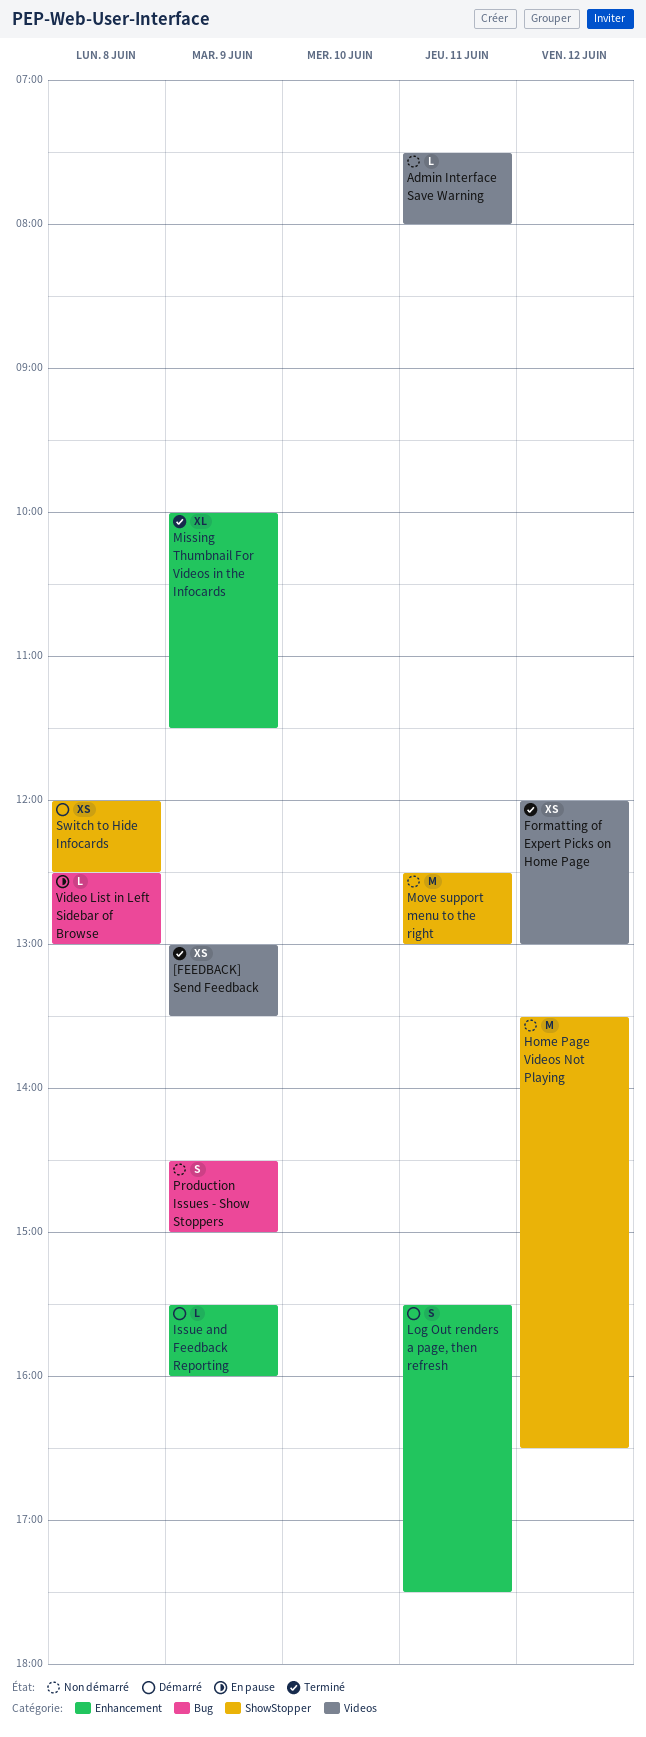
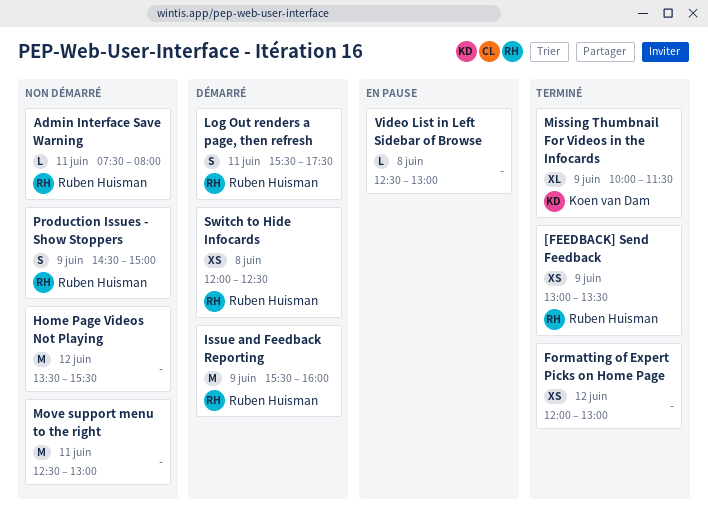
Home Page Videos Not Playing, ends: 16:30 -> 15:30
Issue and Feedback Reporting, estimate: L -> M

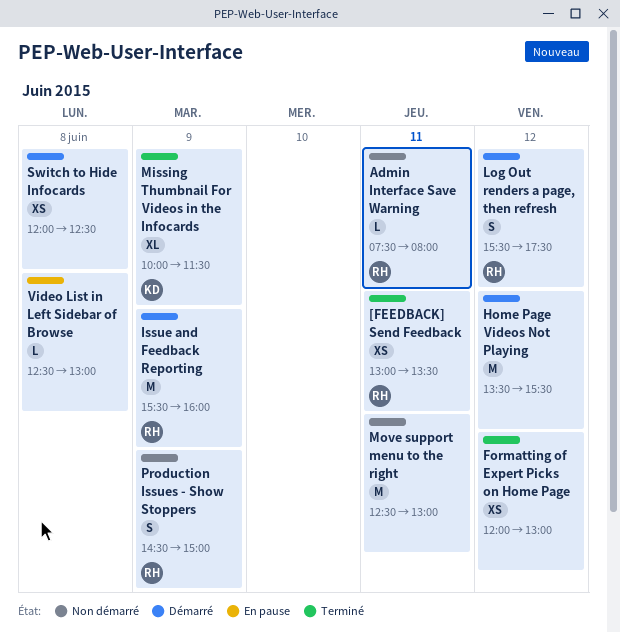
[FEEDBACK] Send Feedback, day: Jun 9 -> Jun 11
Home Page Videos Not Playing, status: Non démarré -> Démarré
Log Out renders a page, then refresh, day: Jun 11 -> Jun 12
Switch to Hide Infocards, owner: Ruben Huisman -> none

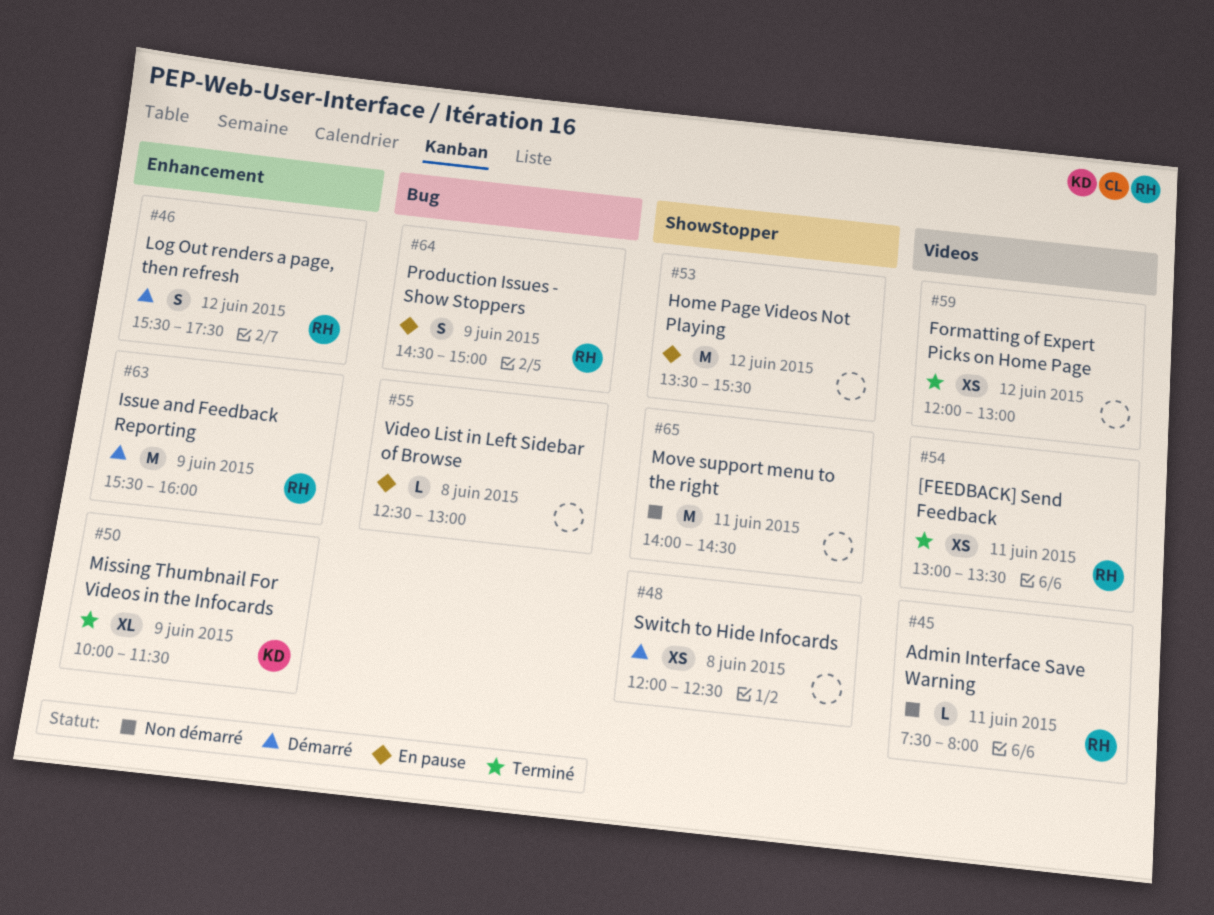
Home Page Videos Not Playing, status: Démarré -> En pause
Move support menu to the right, begins: 12:30 -> 14:00
Move support menu to the right, ends: 13:00 -> 14:30
Production Issues - Show Stoppers, status: Non démarré -> En pause

